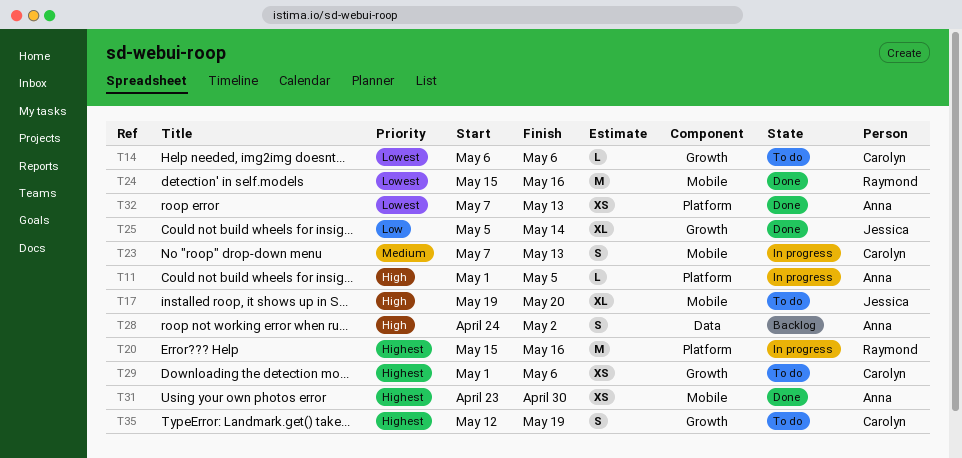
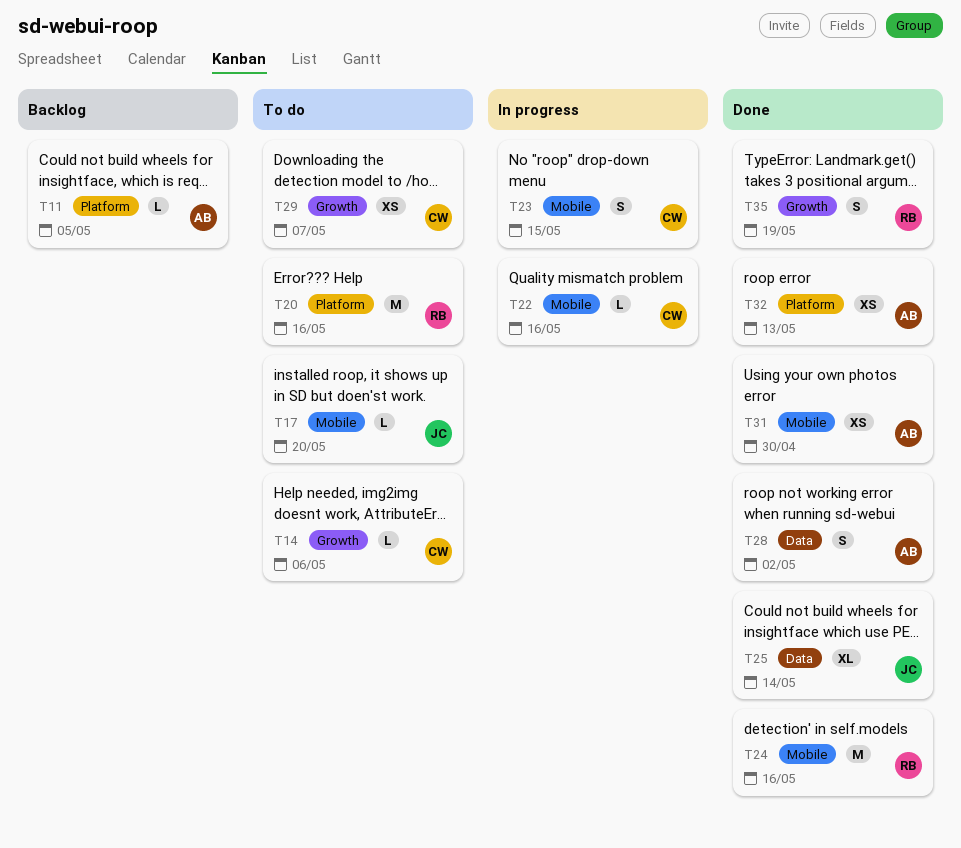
T11, status: In progress -> Backlog
T17, estimate: XL -> L
T20, status: In progress -> To do
T22: none -> present
T23, due: May 13 -> May 15
T25, label: Growth -> Data
T28, status: Backlog -> Done
T29, due: May 6 -> May 7
T35, status: To do -> Done
T35, owner: Carolyn -> Raymond

